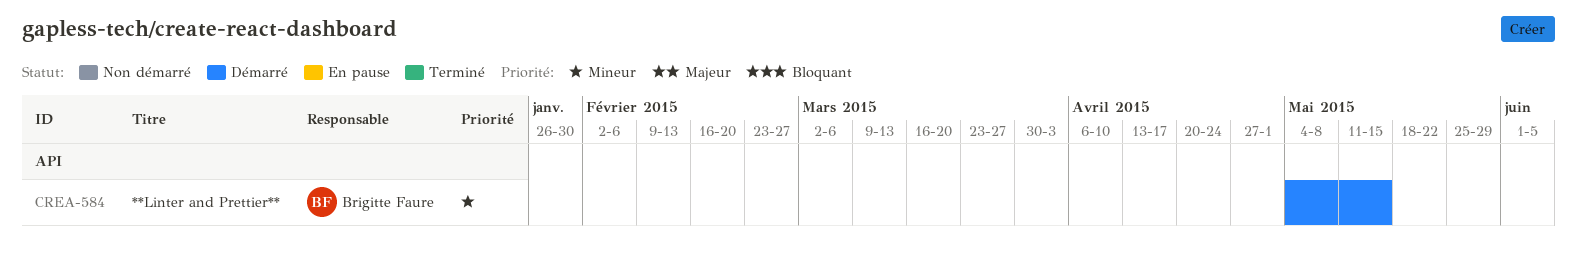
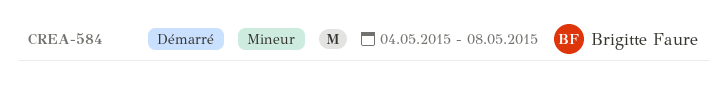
CREA-584, due: May 15 -> May 8

